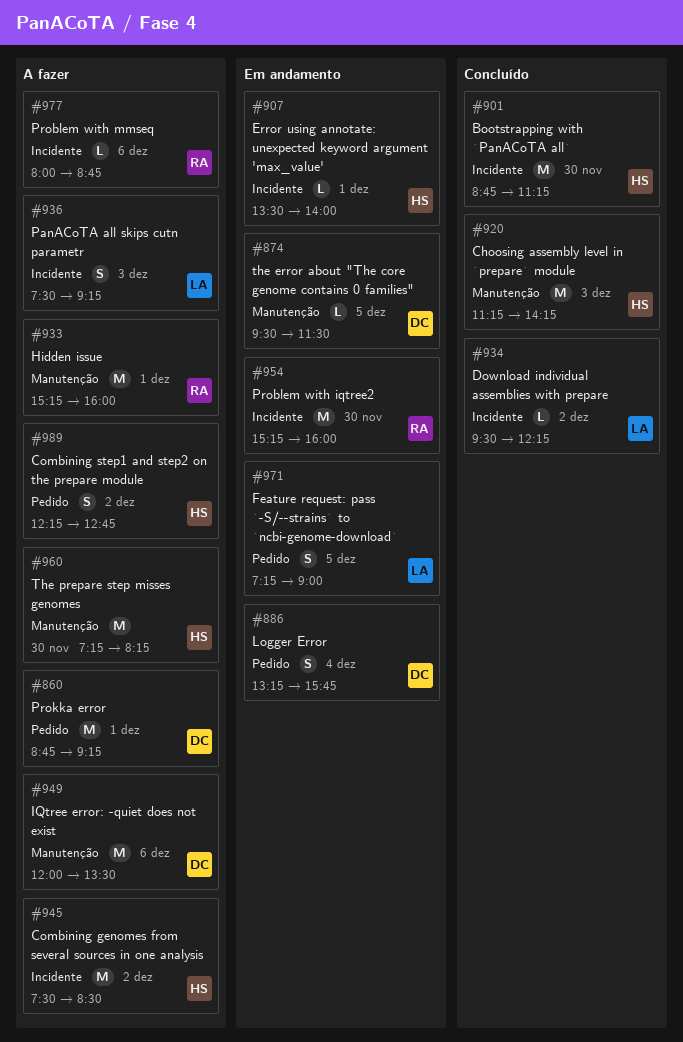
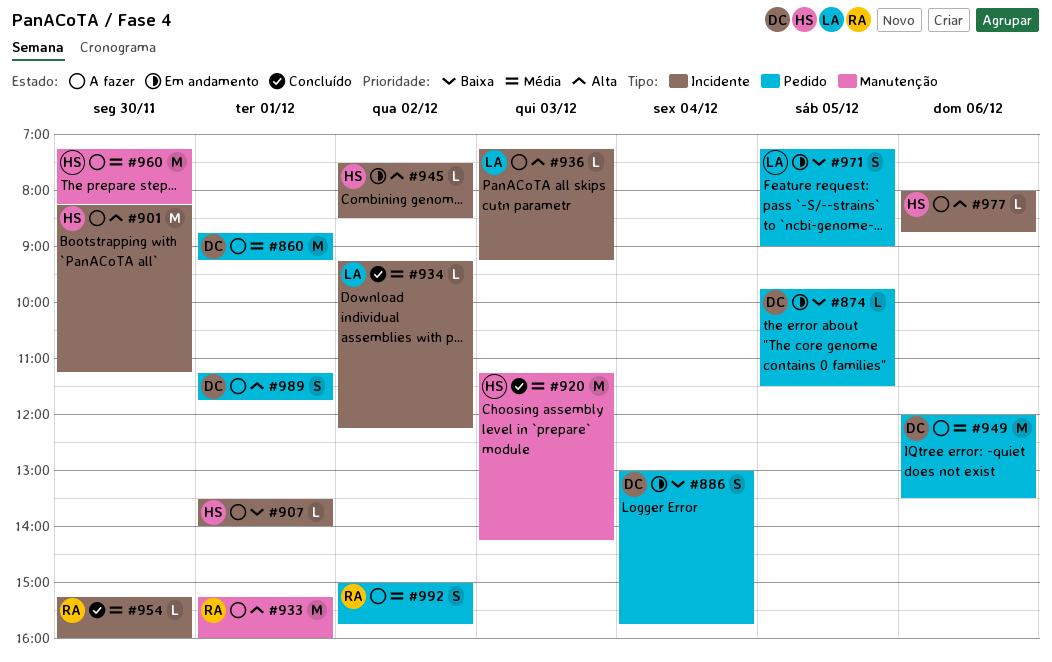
#874, label: Manutenção -> Pedido
#874, begins: 09:30 -> 09:45
#886, begins: 13:15 -> 13:00
#901, status: Concluído -> A fazer
#901, begins: 08:45 -> 08:15
#907, status: Em andamento -> A fazer
#934, begins: 09:30 -> 09:15
#936, estimate: S -> L
#936, begins: 07:30 -> 07:15
#945, status: A fazer -> Em andamento
#945, estimate: M -> L
#949, label: Manutenção -> Pedido
#954, status: Em andamento -> Concluído
#954, estimate: M -> L
#977, owner: RA -> HS
#989, owner: HS -> DC
#989, day: Dec 2 -> Dec 1
#989, begins: 12:15 -> 11:15
#989, ends: 12:45 -> 11:45
#992: none -> present

